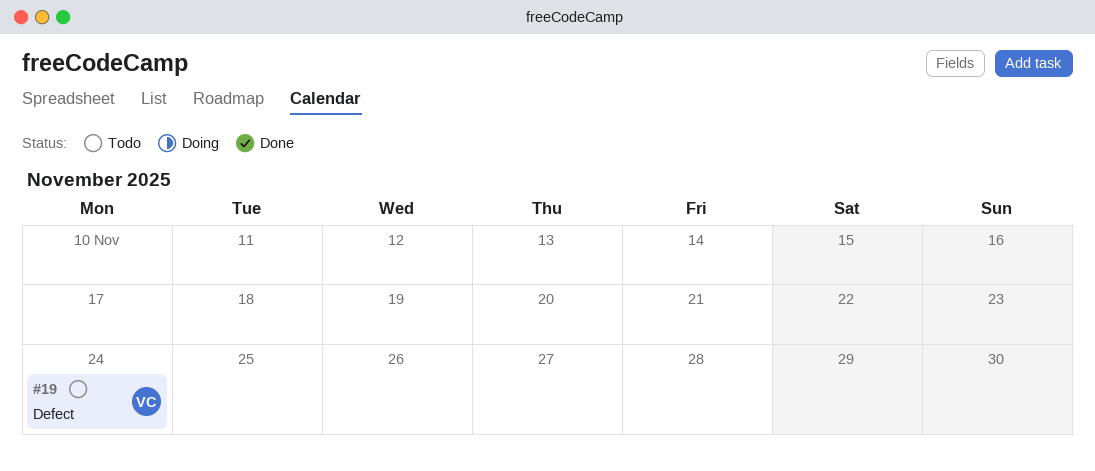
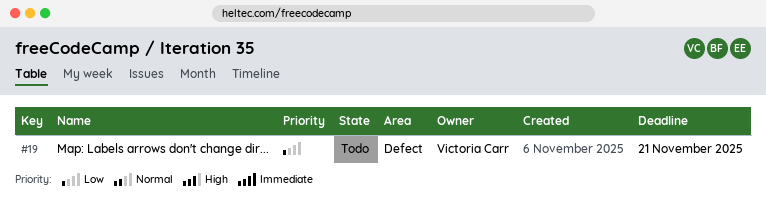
#19, due: Nov 24 -> Nov 21

